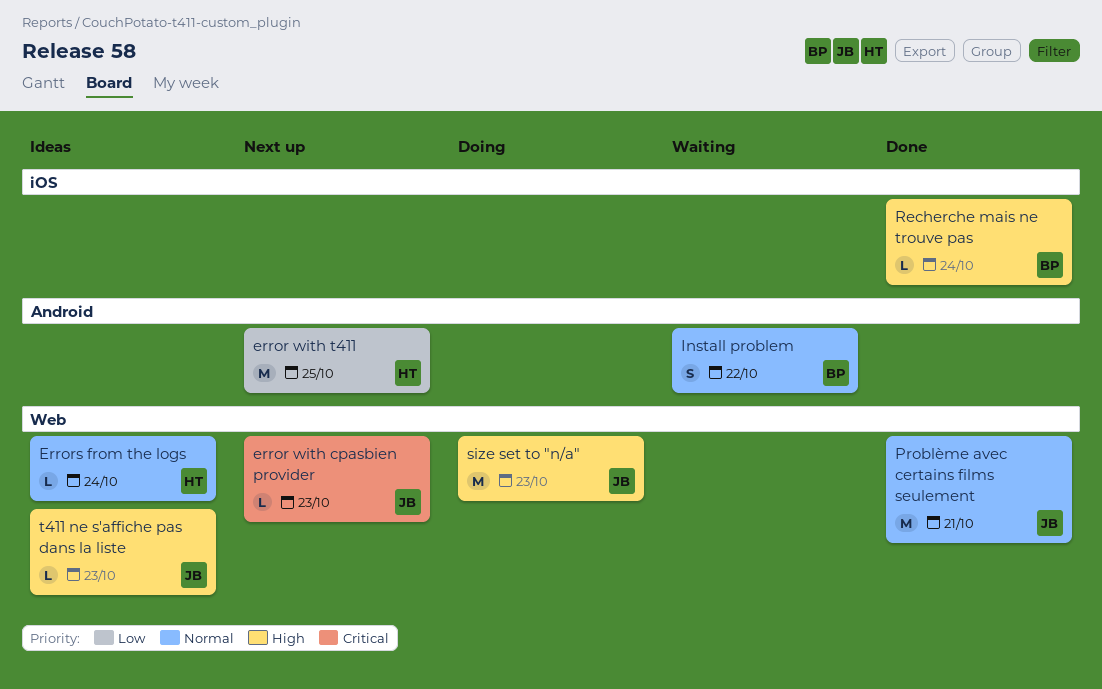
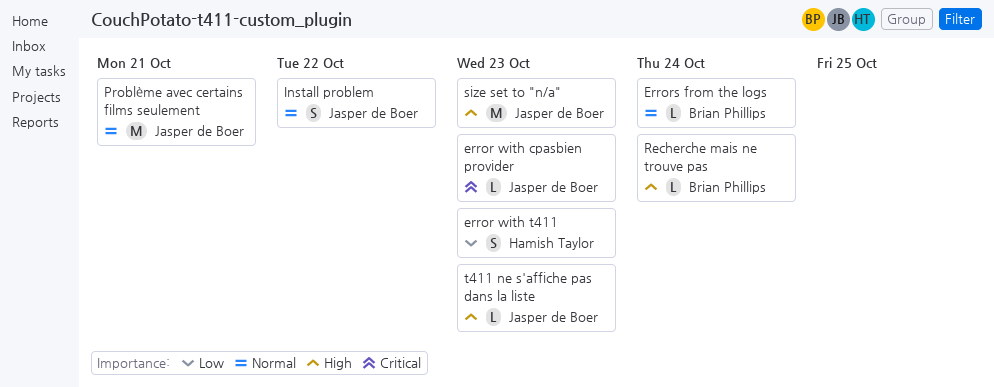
error with t411, estimate: M -> S
error with t411, due: Oct 25 -> Oct 23
Errors from the logs, owner: Hamish Taylor -> Brian Phillips
Install problem, owner: Brian Phillips -> Jasper de Boer

